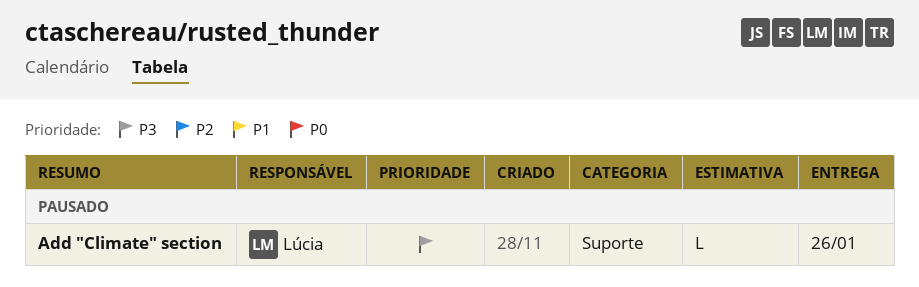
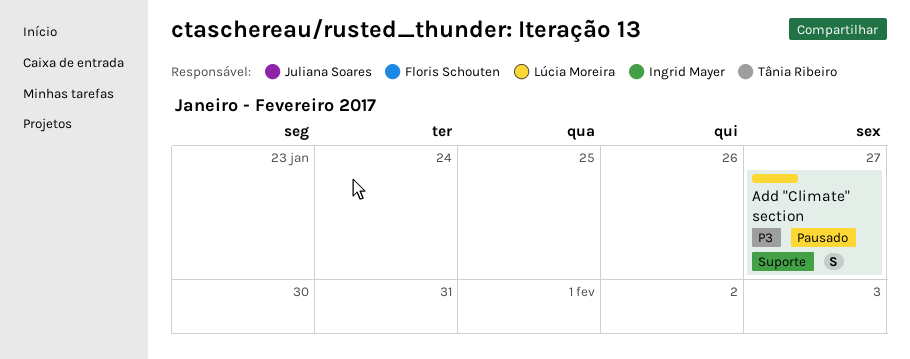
Add "Climate" section, estimate: L -> S
Add "Climate" section, due: Jan 26 -> Jan 27

